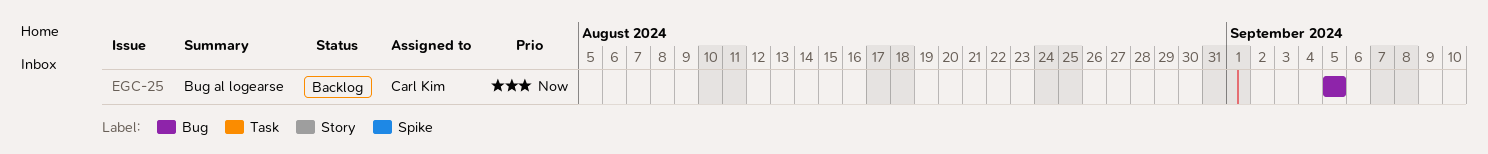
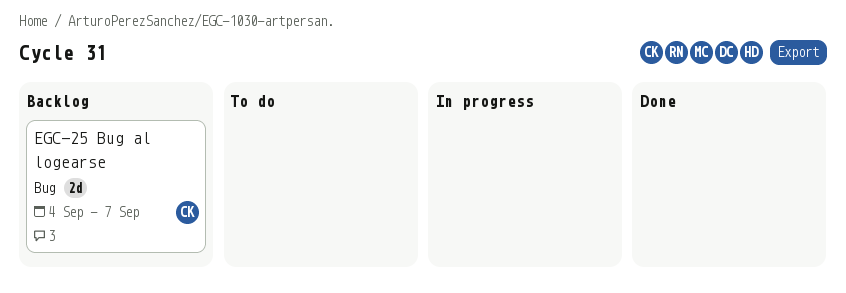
EGC-25, start: Sep 5 -> Sep 4
EGC-25, due: Sep 5 -> Sep 7

